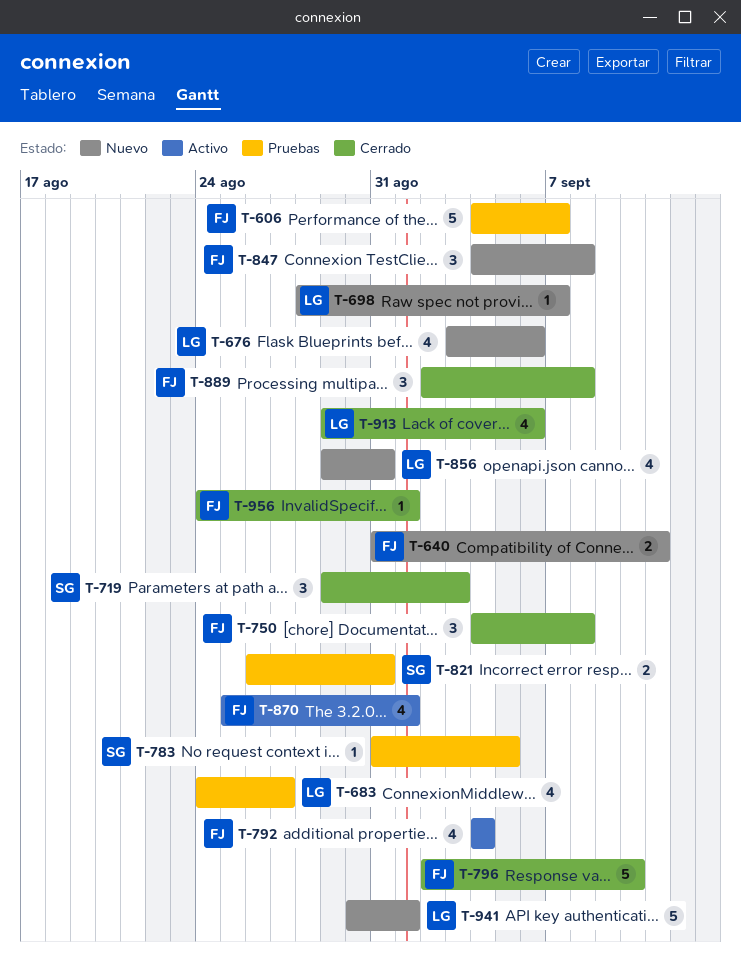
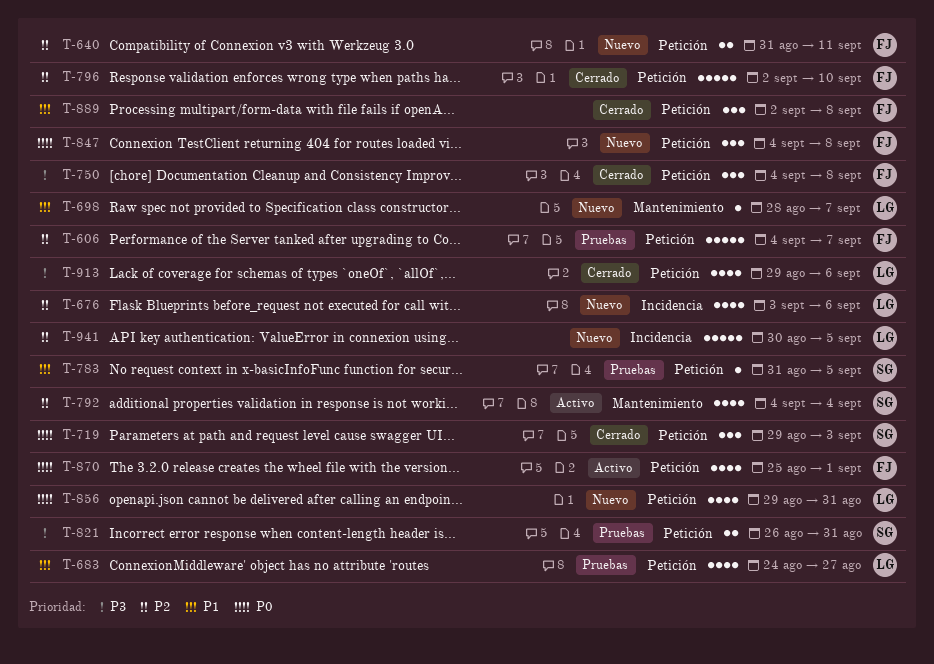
T-792, owner: FJ -> SG
T-941, due: Sep 1 -> Sep 5
T-956: present -> none

